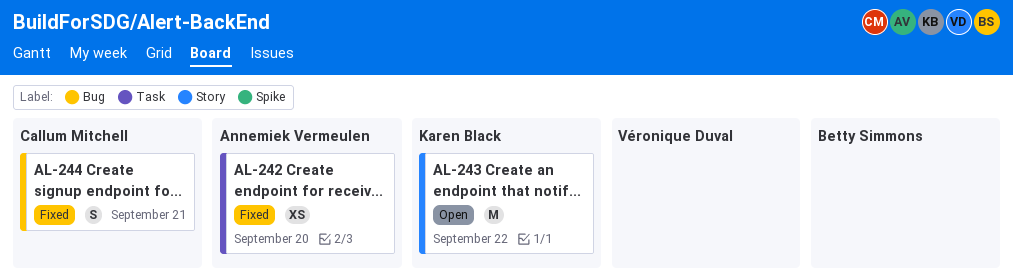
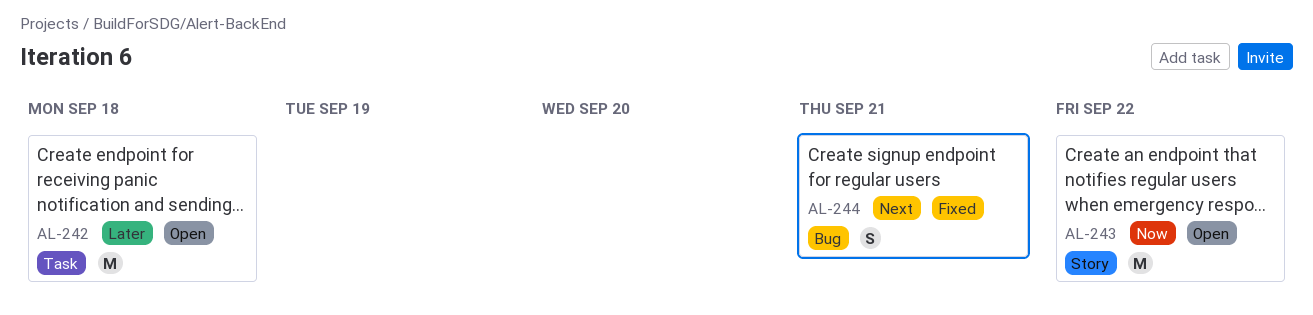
AL-242, status: Fixed -> Open
AL-242, estimate: XS -> M
AL-242, due: Sep 20 -> Sep 18

